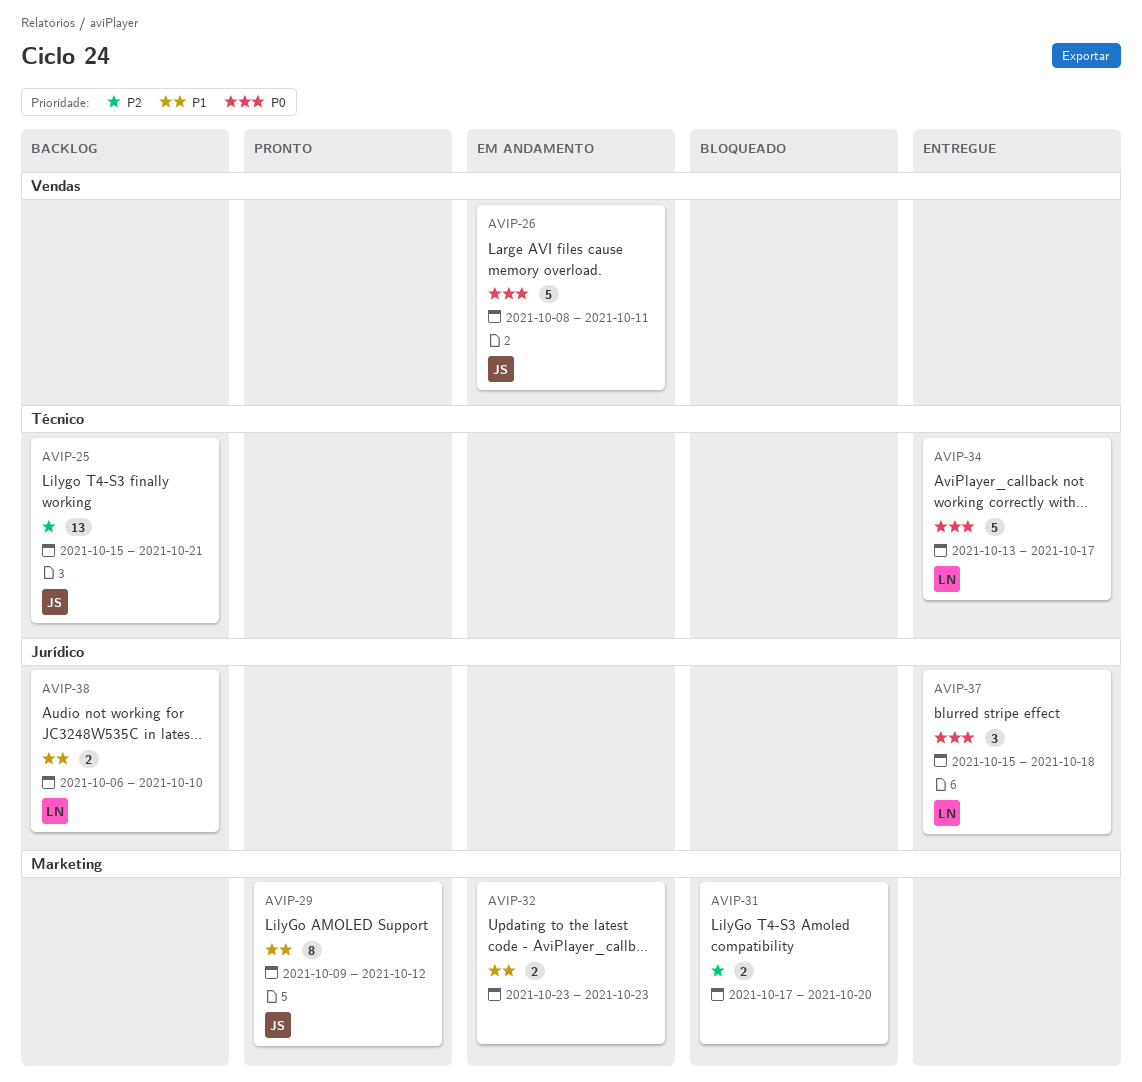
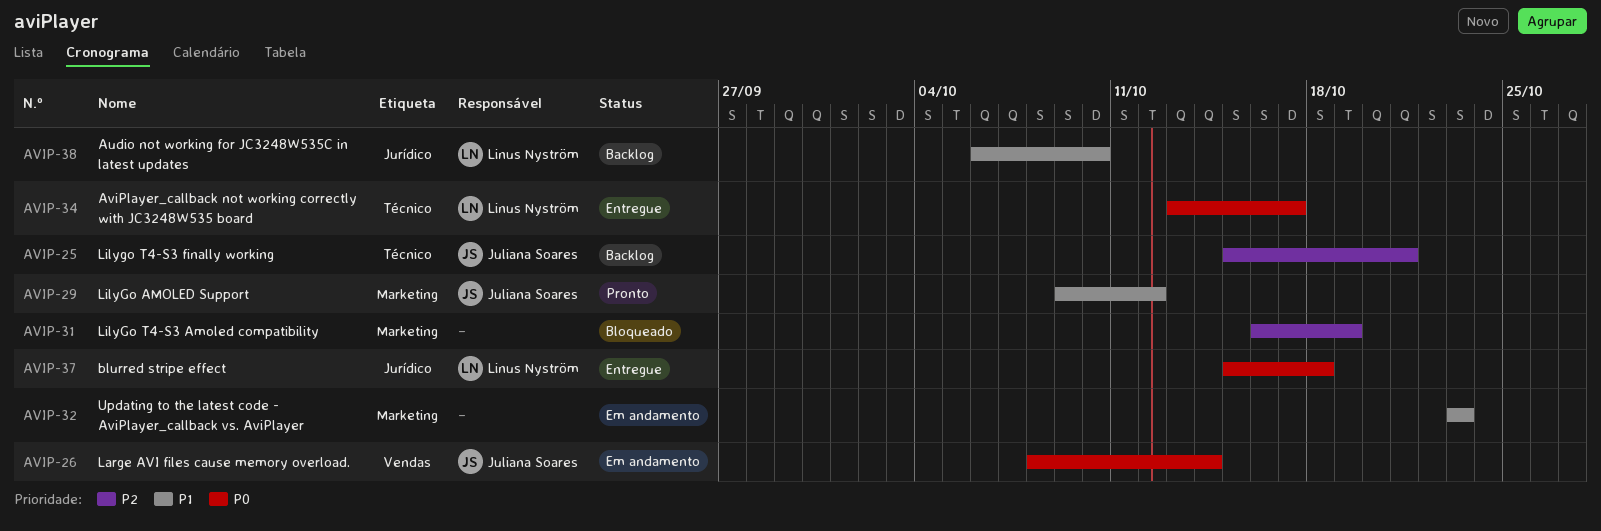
AVIP-26, due: Oct 11 -> Oct 14
AVIP-31, start: Oct 17 -> Oct 16
AVIP-31, due: Oct 20 -> Oct 19

